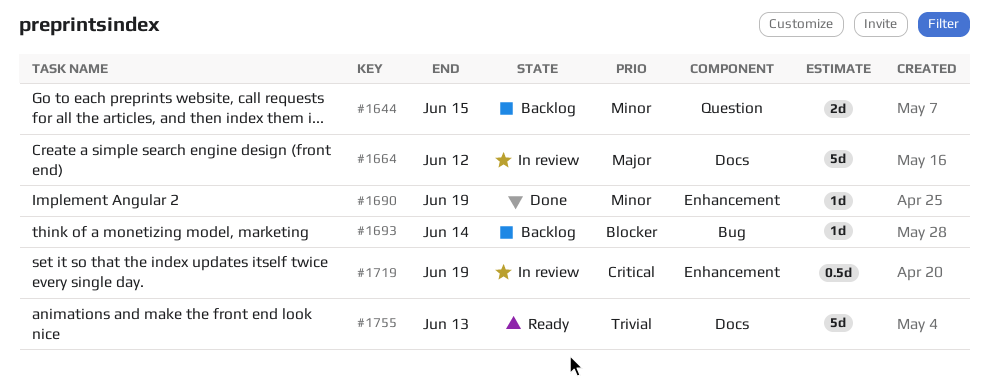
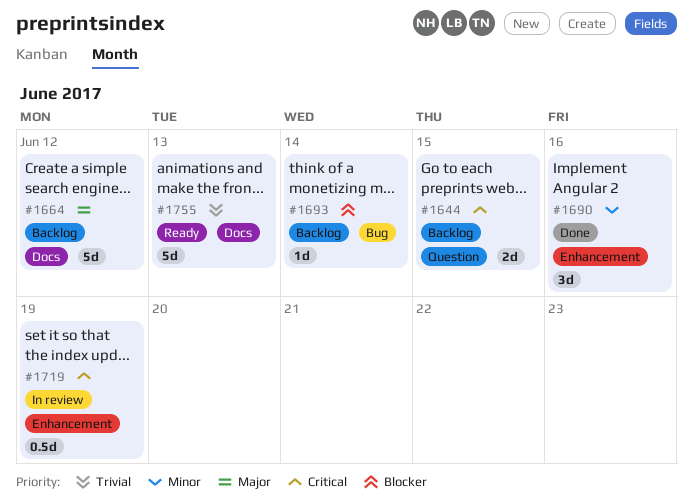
#1644, priority: Minor -> Critical
#1664, status: In review -> Backlog
#1690, estimate: 1d -> 3d
#1690, due: Jun 19 -> Jun 16

